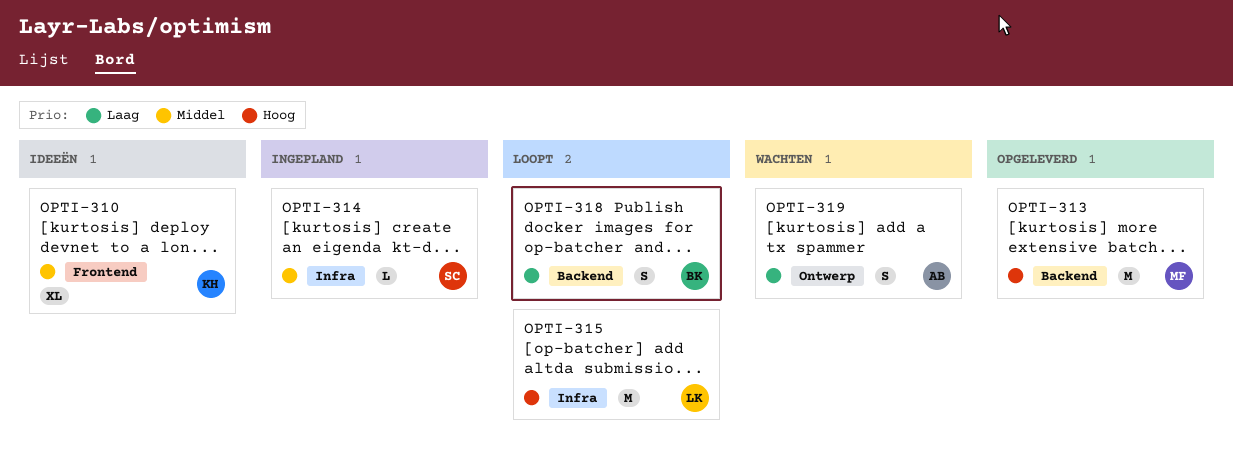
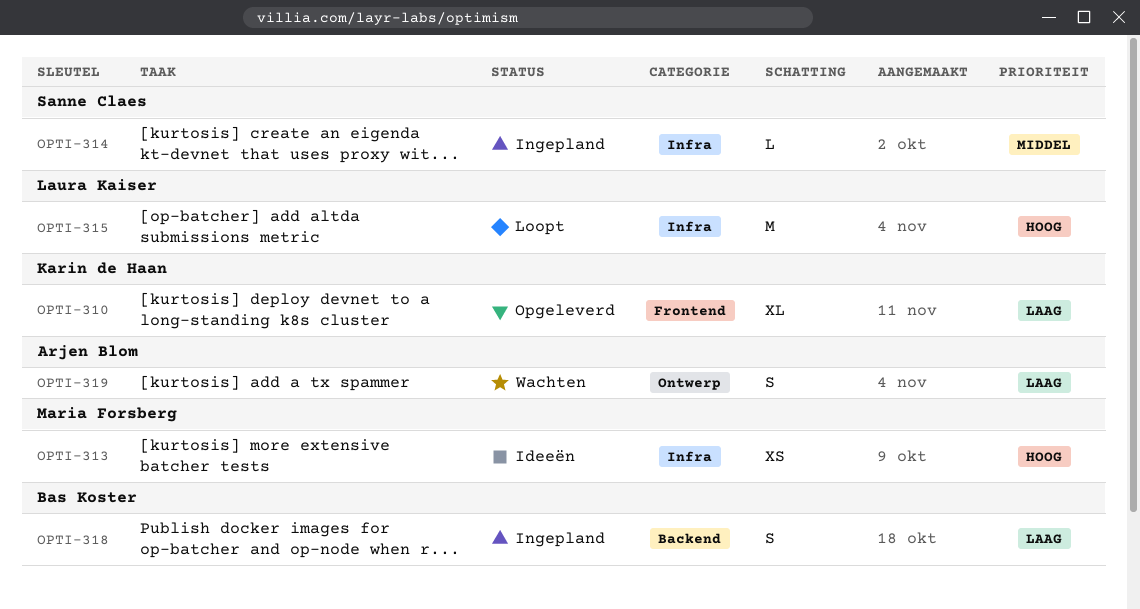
OPTI-310, status: Ideeën -> Opgeleverd
OPTI-310, priority: Middel -> Laag
OPTI-313, status: Opgeleverd -> Ideeën
OPTI-313, label: Backend -> Infra
OPTI-313, estimate: M -> XS
OPTI-318, status: Loopt -> Ingepland

